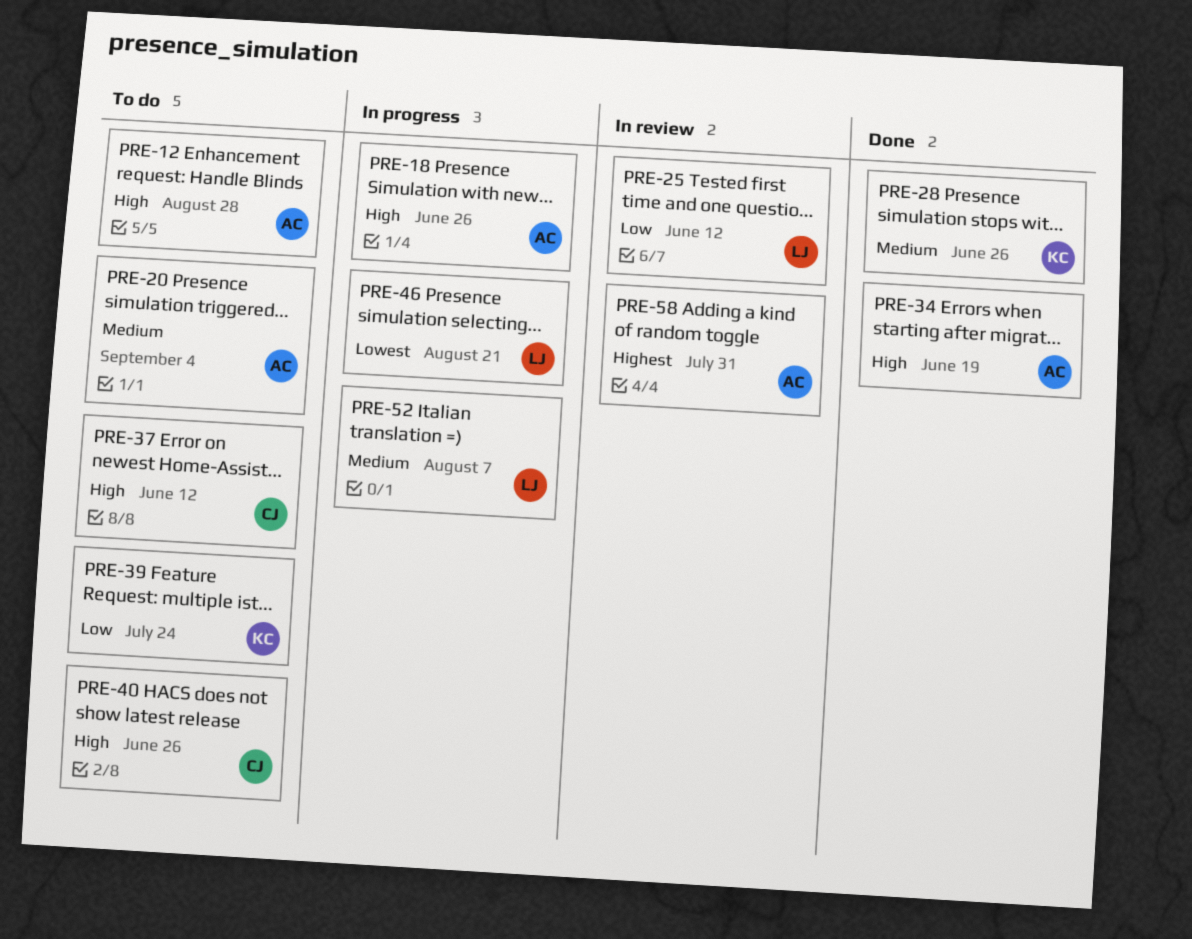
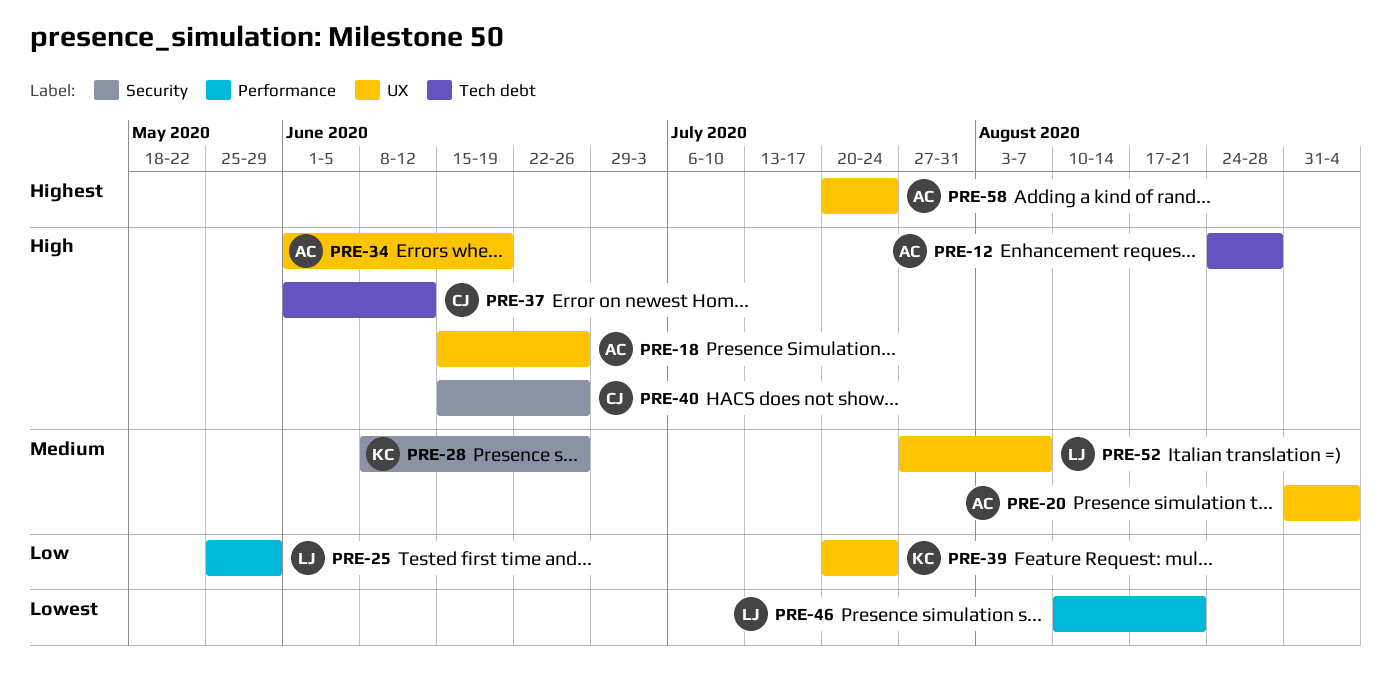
PRE-25, due: Jun 12 -> May 29
PRE-58, due: Jul 31 -> Jul 24

